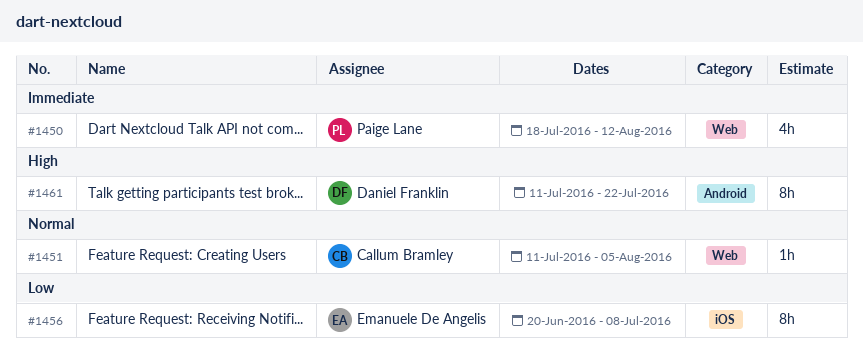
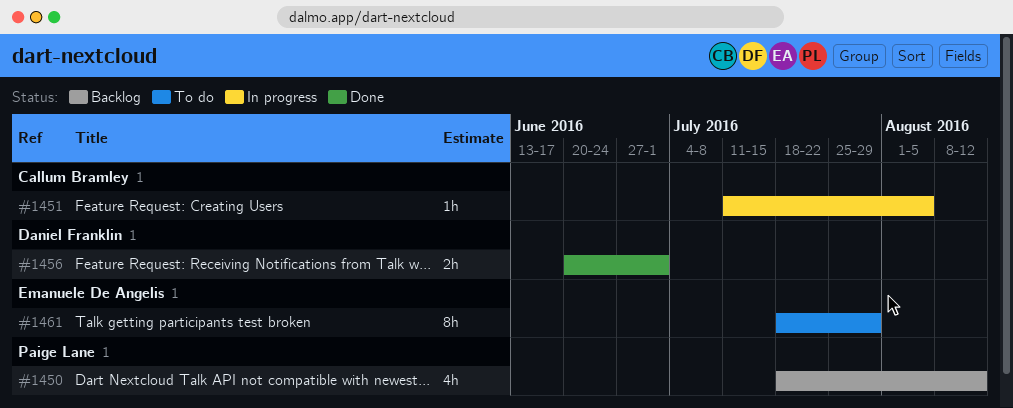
#1456, owner: Emanuele De Angelis -> Daniel Franklin
#1456, estimate: 8h -> 2h
#1456, due: Jul 8 -> Jul 1
#1461, owner: Daniel Franklin -> Emanuele De Angelis
#1461, start: Jul 11 -> Jul 18
#1461, due: Jul 22 -> Jul 29

